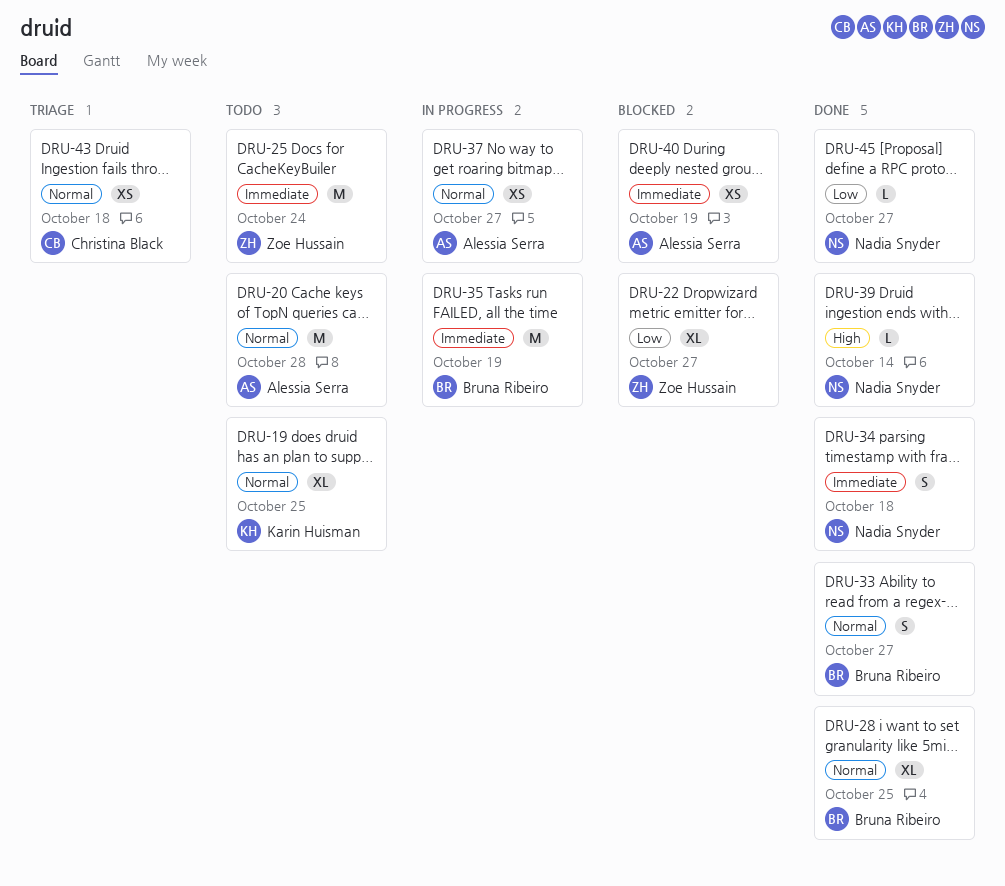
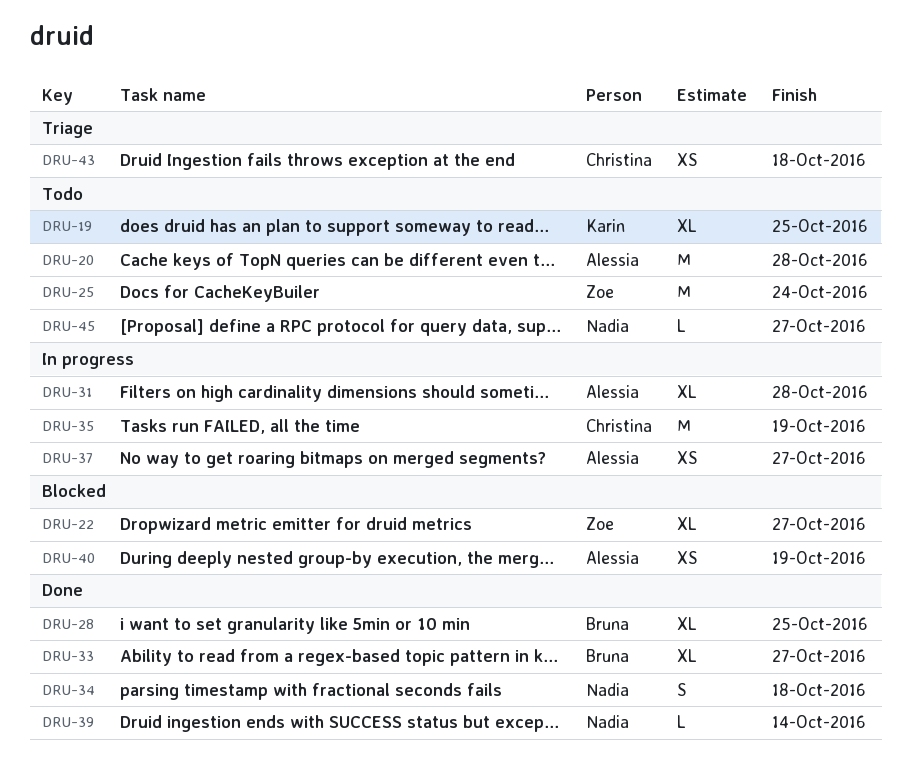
DRU-31: none -> present
DRU-33, estimate: S -> XL
DRU-35, owner: Bruna Ribeiro -> Christina Black
DRU-45, status: Done -> Todo

